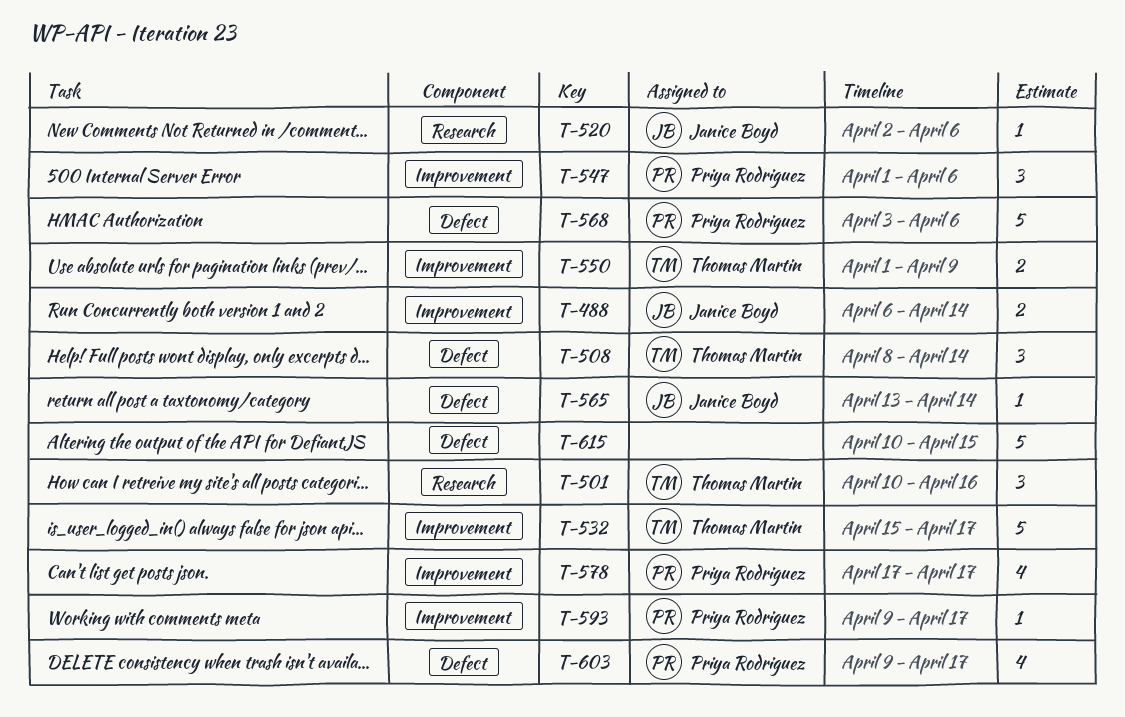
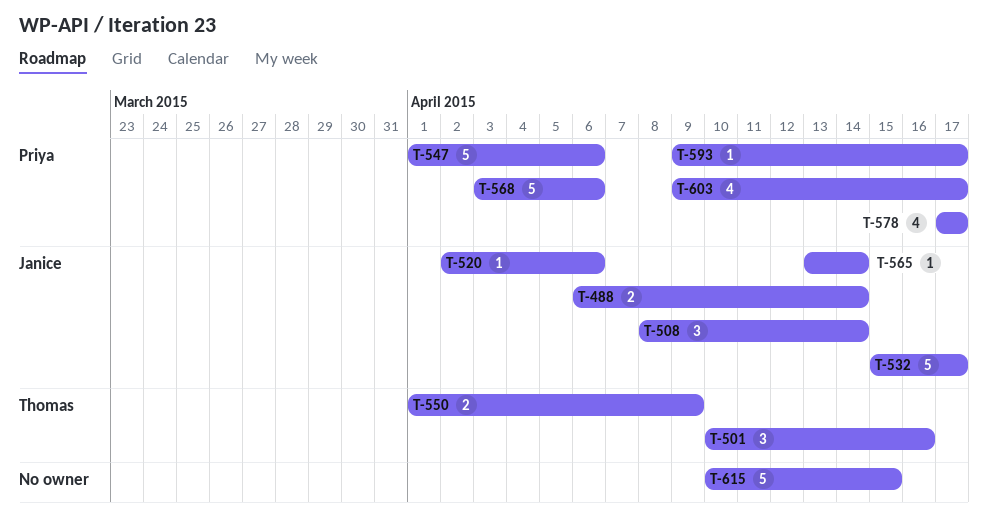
T-508, owner: Thomas Martin -> Janice Boyd
T-532, owner: Thomas Martin -> Janice Boyd
T-547, estimate: 3 -> 5

